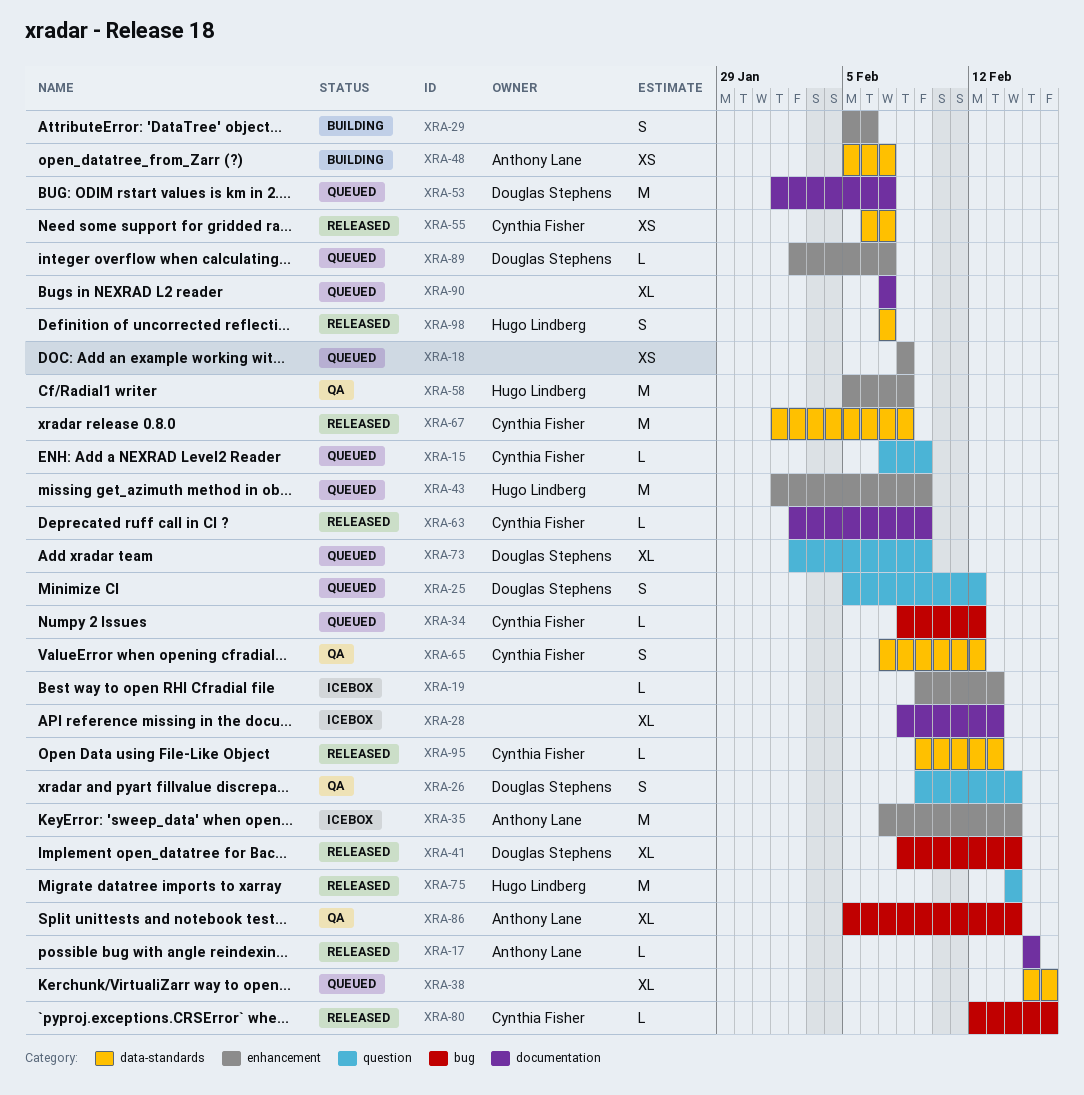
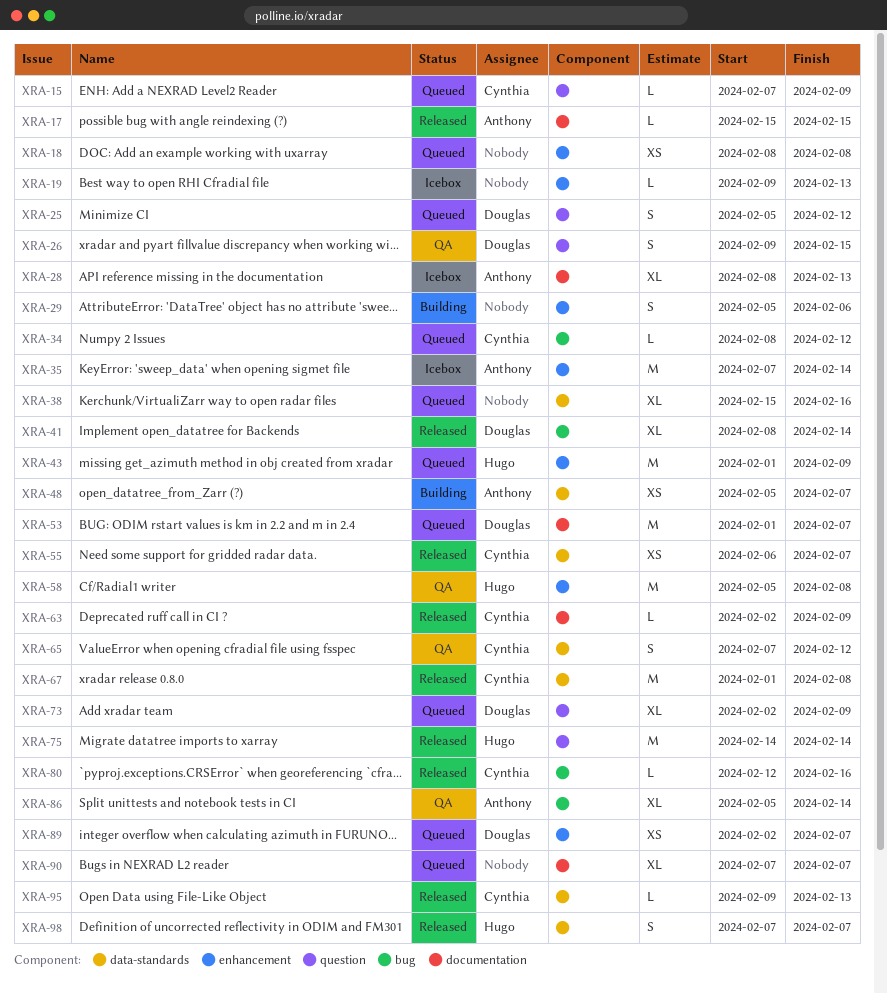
XRA-26, due: Feb 14 -> Feb 15
XRA-28, owner: none -> Anthony Lane
XRA-89, estimate: L -> XS

